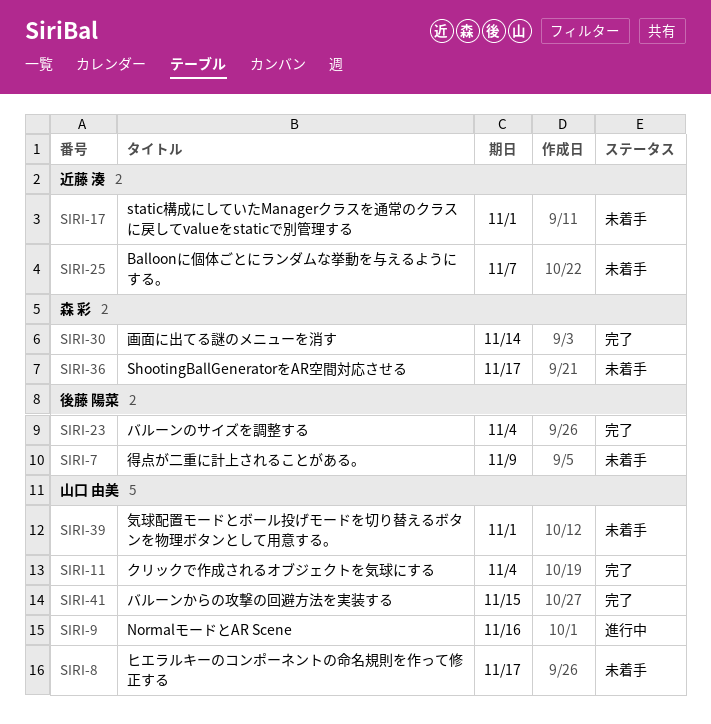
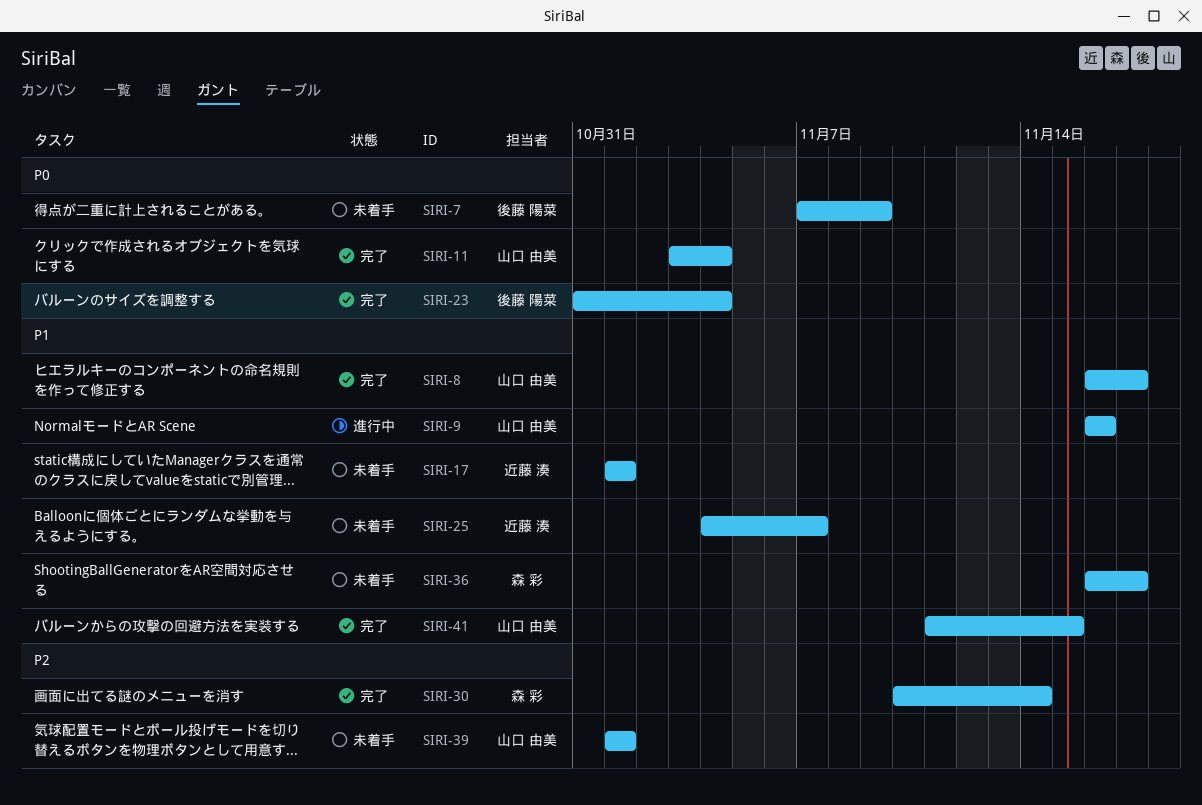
SIRI-8, status: 未着手 -> 完了

